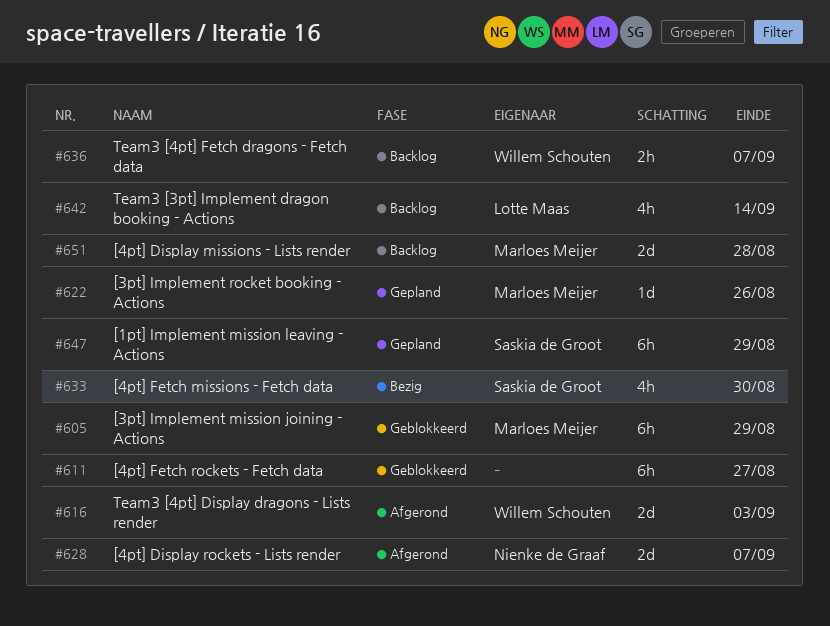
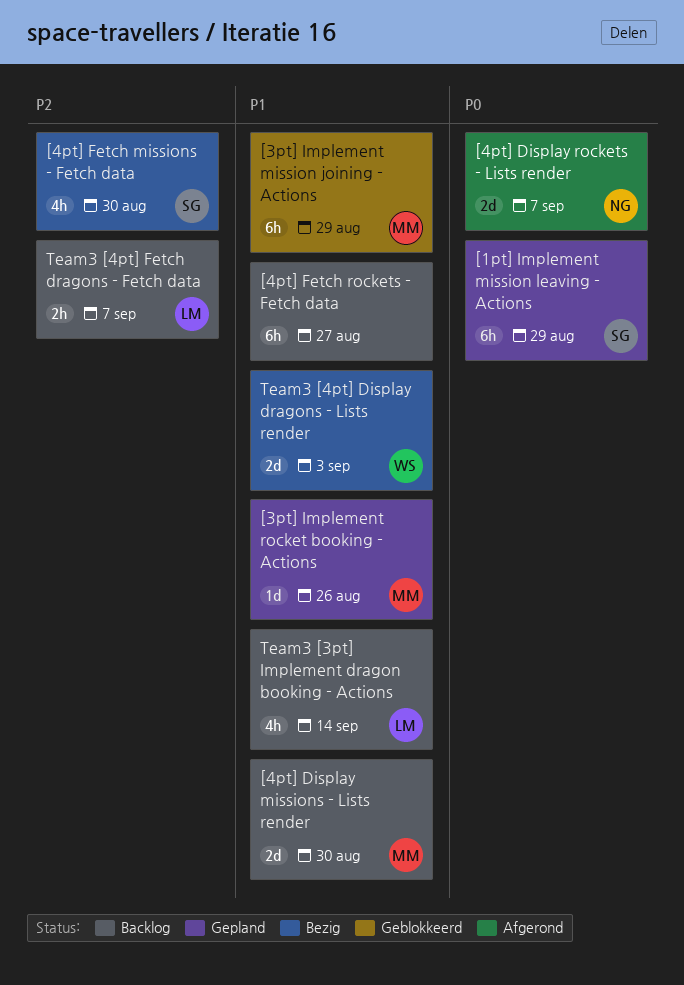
[4pt] Display missions - Lists render, due: Aug 28 -> Aug 30
[4pt] Fetch rockets - Fetch data, status: Geblokkeerd -> Backlog
Team3 [4pt] Display dragons - Lists render, status: Afgerond -> Bezig
Team3 [4pt] Fetch dragons - Fetch data, owner: Willem Schouten -> Lotte Maas

